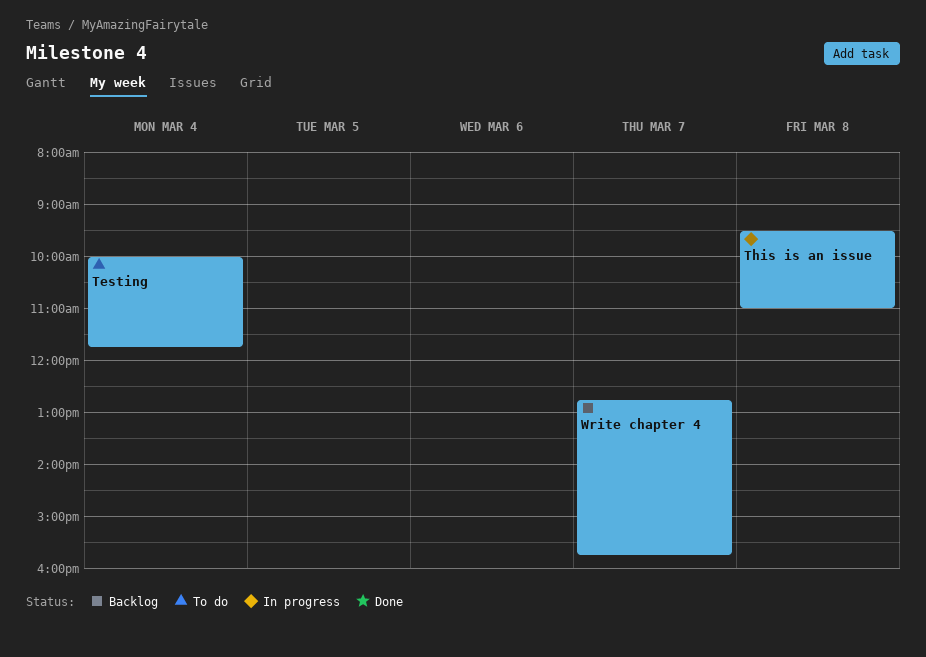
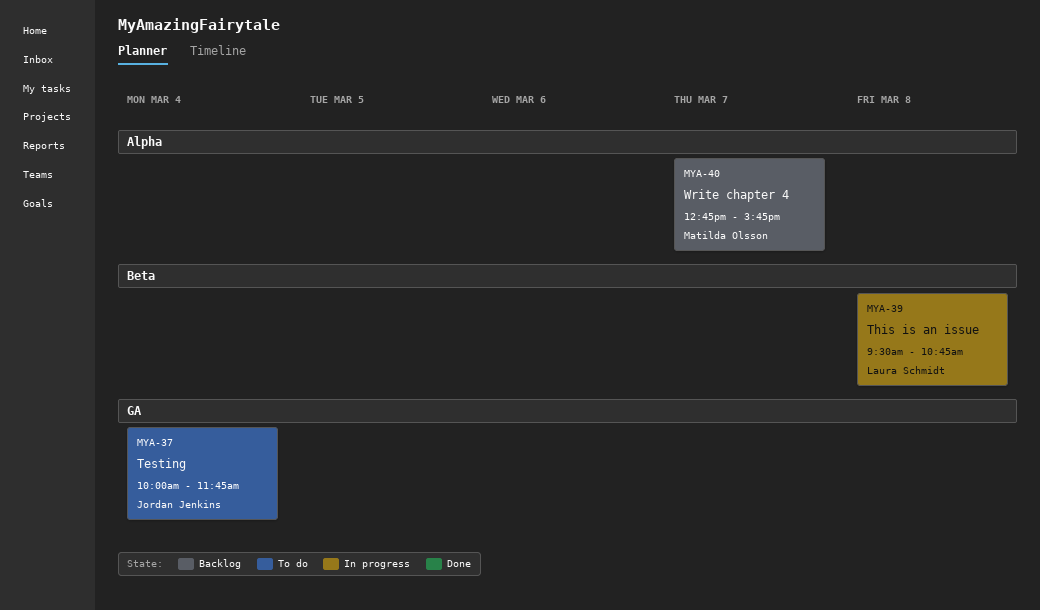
This is an issue, ends: 11:00 -> 10:45

